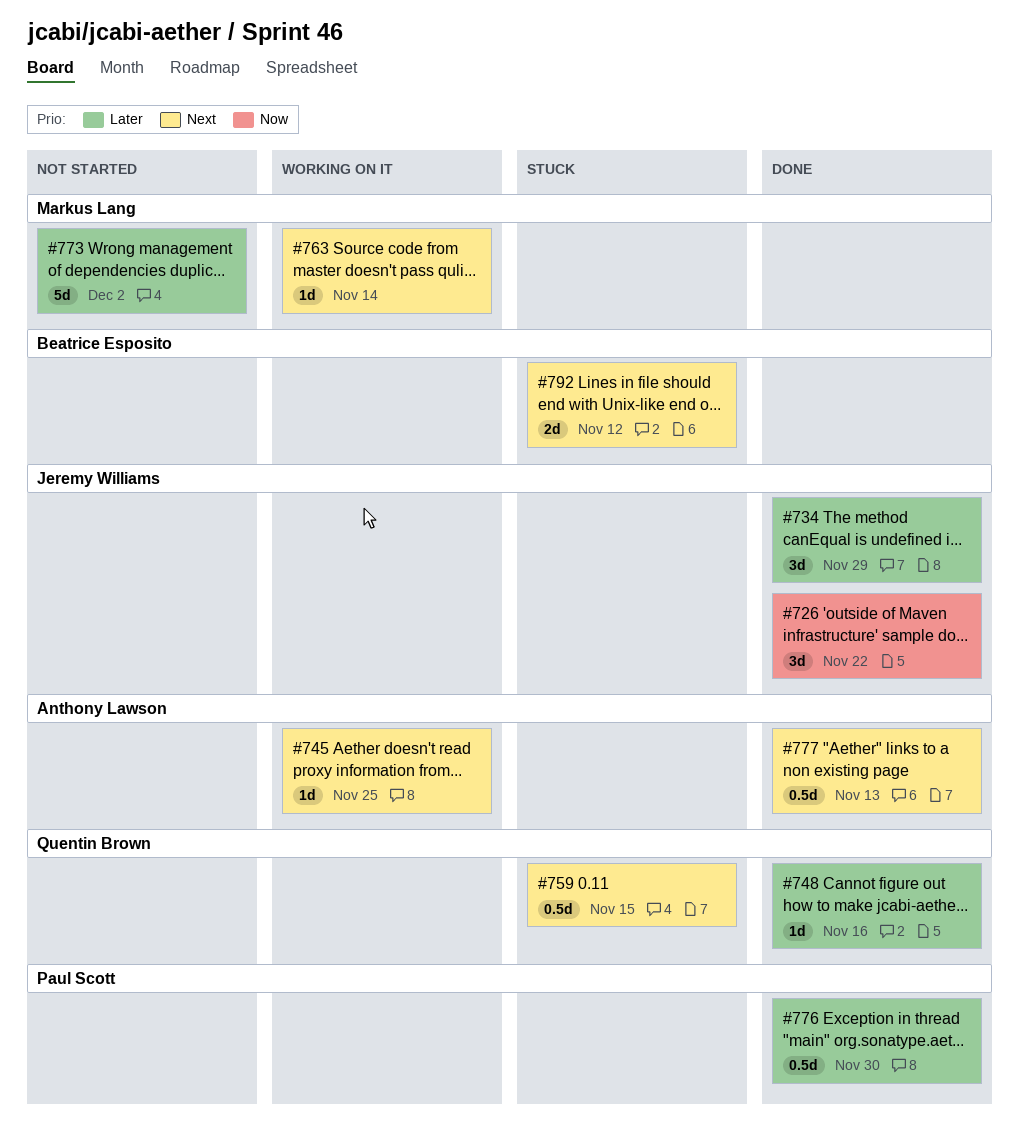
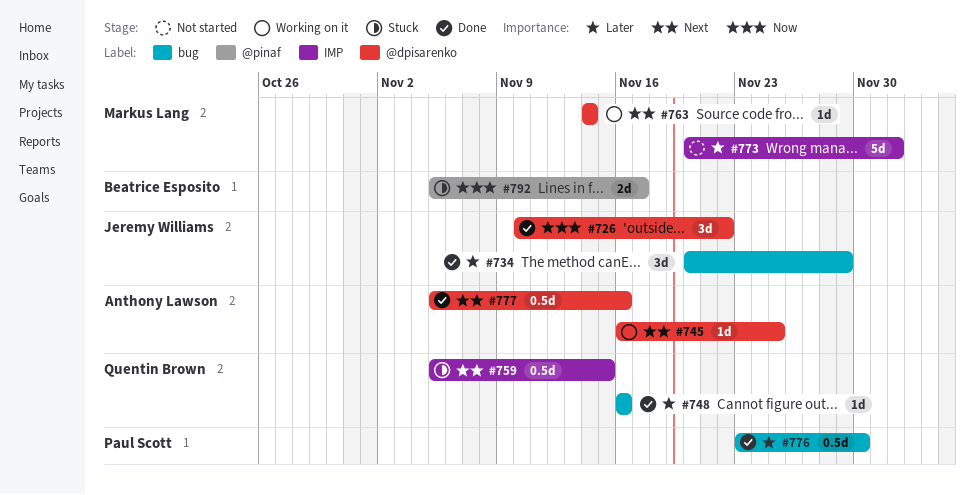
#777, due: Nov 13 -> Nov 16
#792, priority: Next -> Now
#792, due: Nov 12 -> Nov 17

